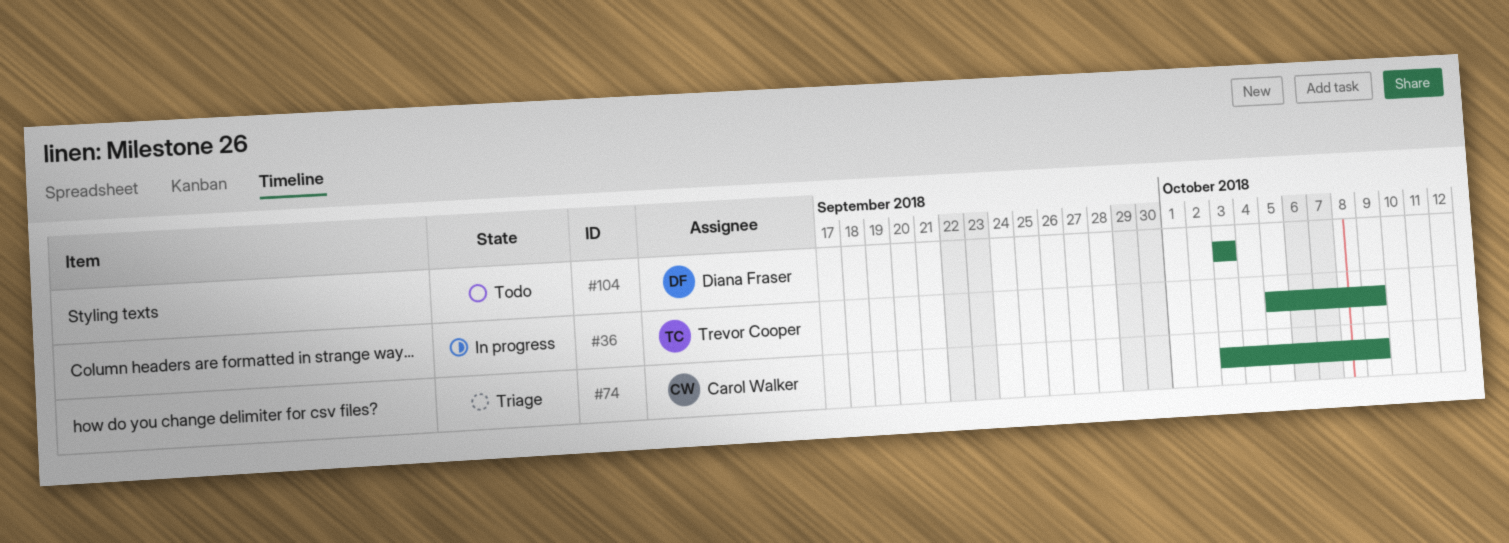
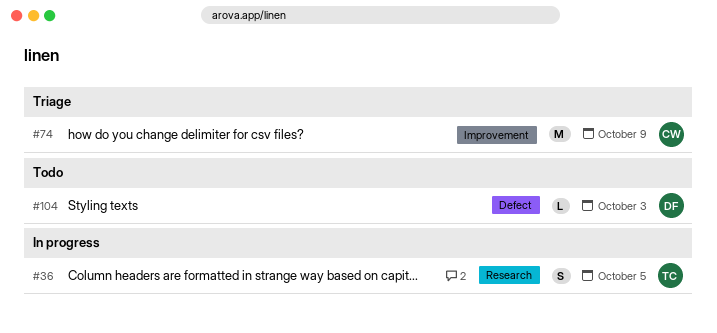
#36, due: Oct 9 -> Oct 5

